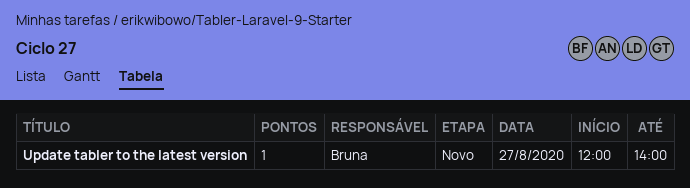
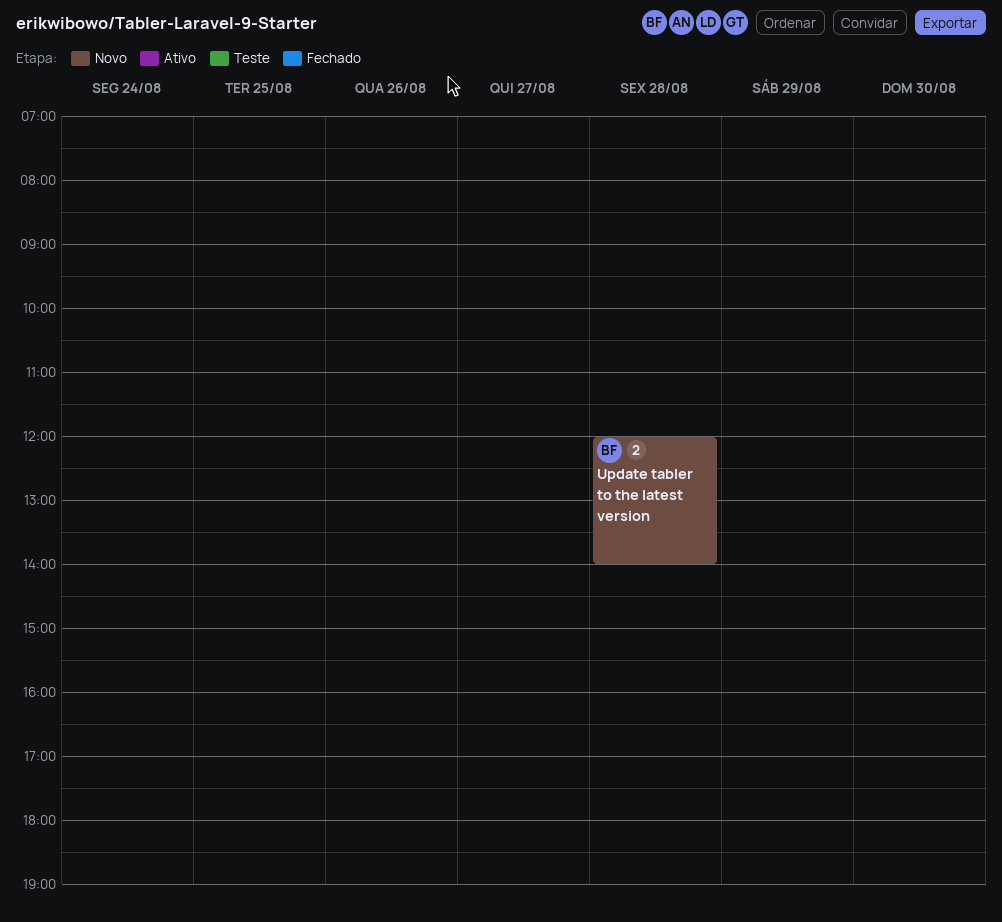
Update tabler to the latest version, estimate: 1 -> 2
Update tabler to the latest version, day: Aug 27 -> Aug 28

